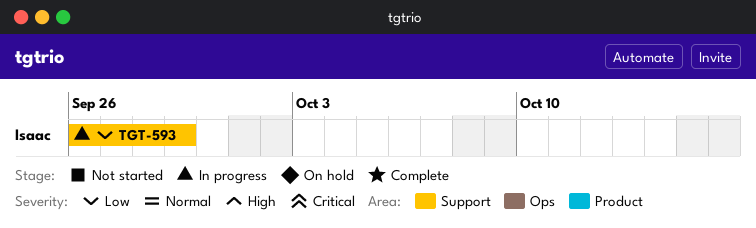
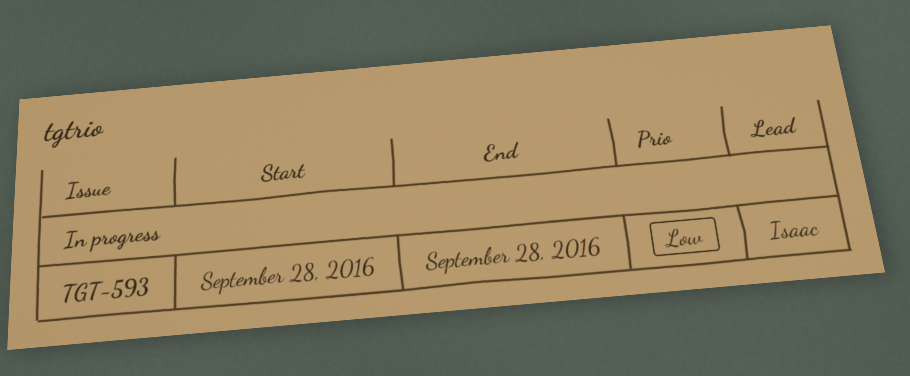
TGT-593, start: Sep 26 -> Sep 28
TGT-593, due: Sep 29 -> Sep 28

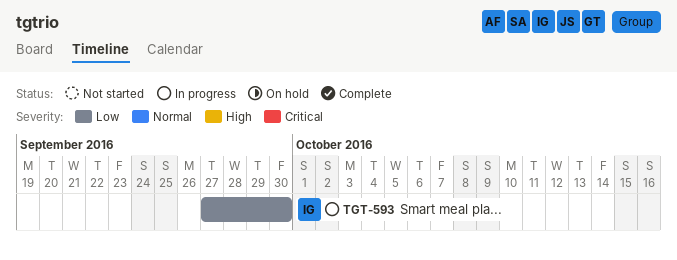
TGT-593, start: Sep 28 -> Sep 27
TGT-593, due: Sep 28 -> Sep 30

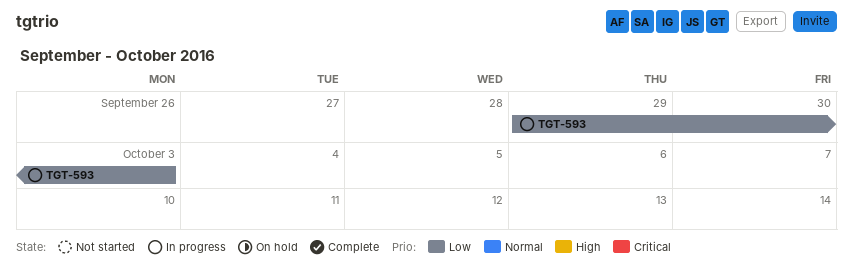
TGT-593, start: Sep 27 -> Sep 29
TGT-593, due: Sep 30 -> Oct 3

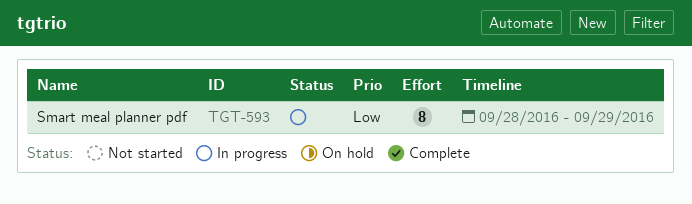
TGT-593, start: Sep 29 -> Sep 28
TGT-593, due: Oct 3 -> Sep 29

